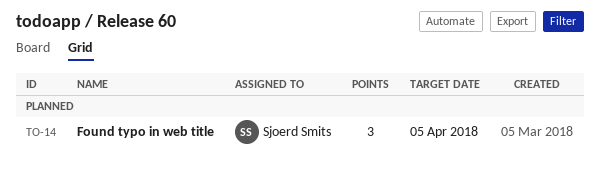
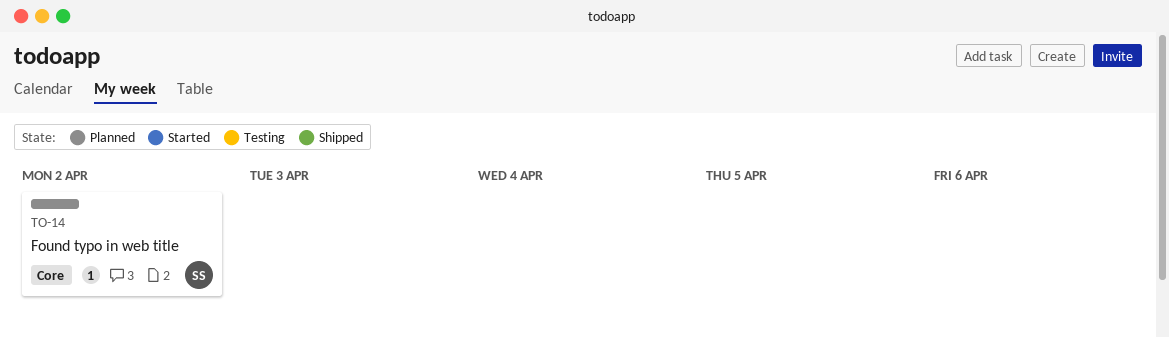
TO-14, estimate: 3 -> 1
TO-14, due: Apr 5 -> Apr 2

